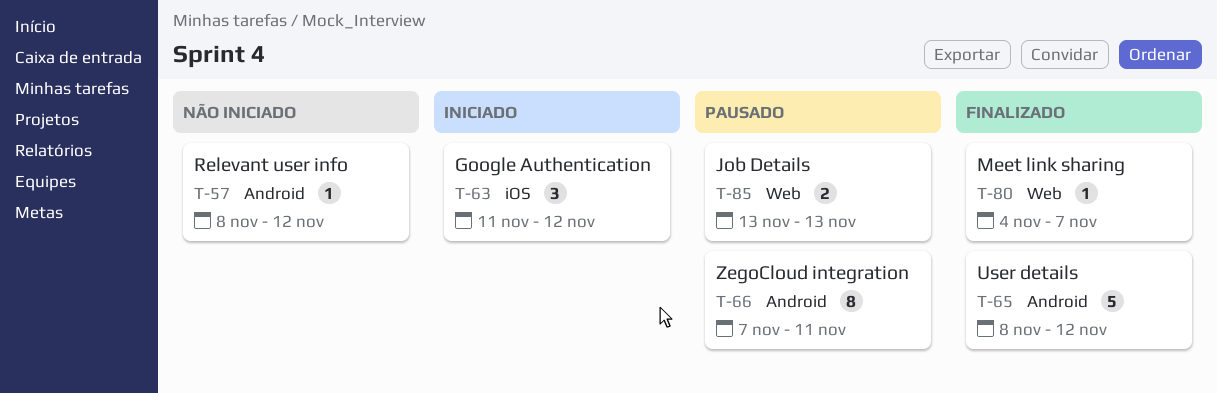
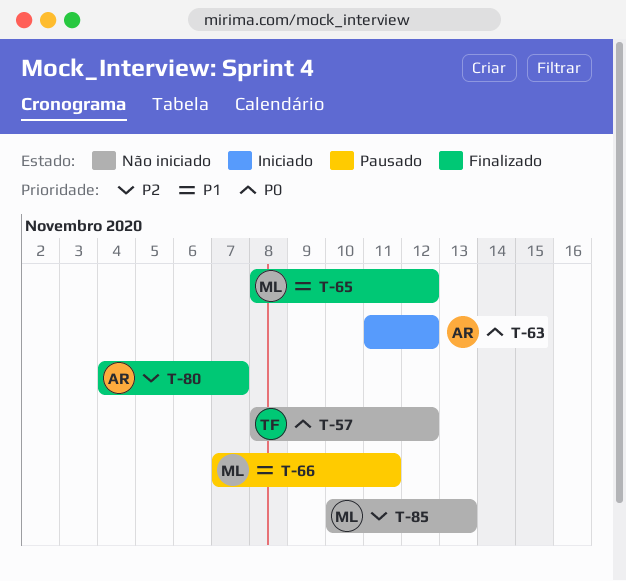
T-85, status: Pausado -> Não iniciado
T-85, start: Nov 13 -> Nov 10

